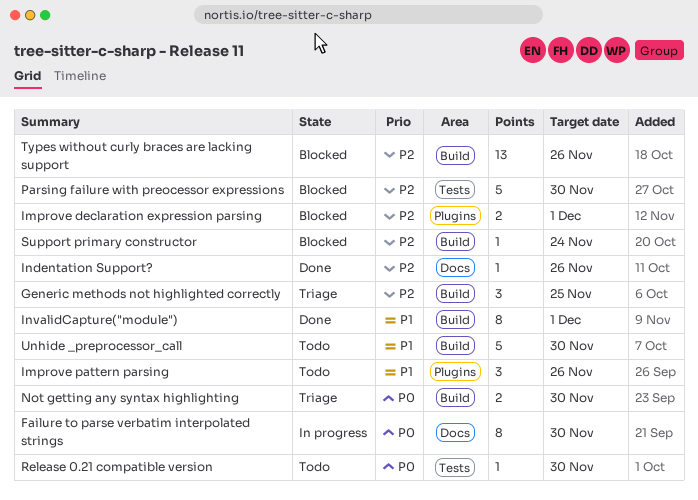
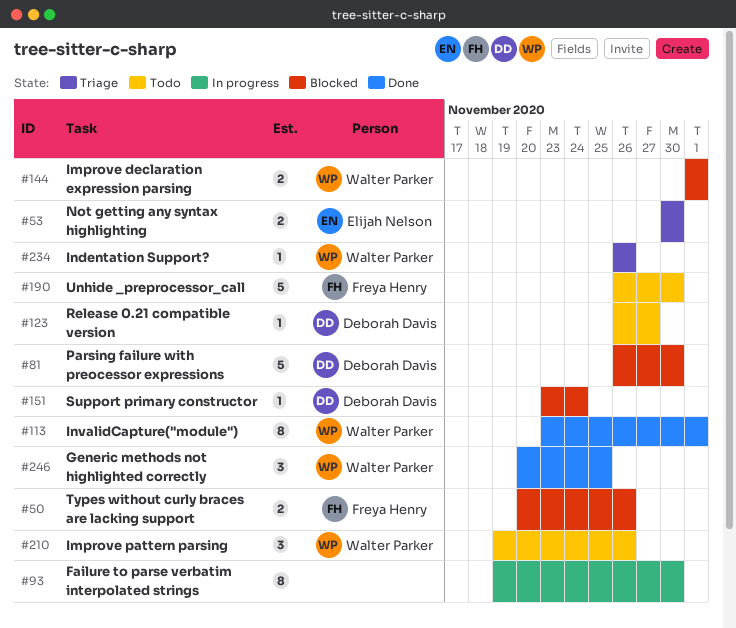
Generic methods not highlighted correctly, status: Triage -> Done
Indentation Support?, status: Done -> Triage
Release 0.21 compatible version, due: Nov 30 -> Nov 27
Types without curly braces are lacking support, estimate: 13 -> 2

